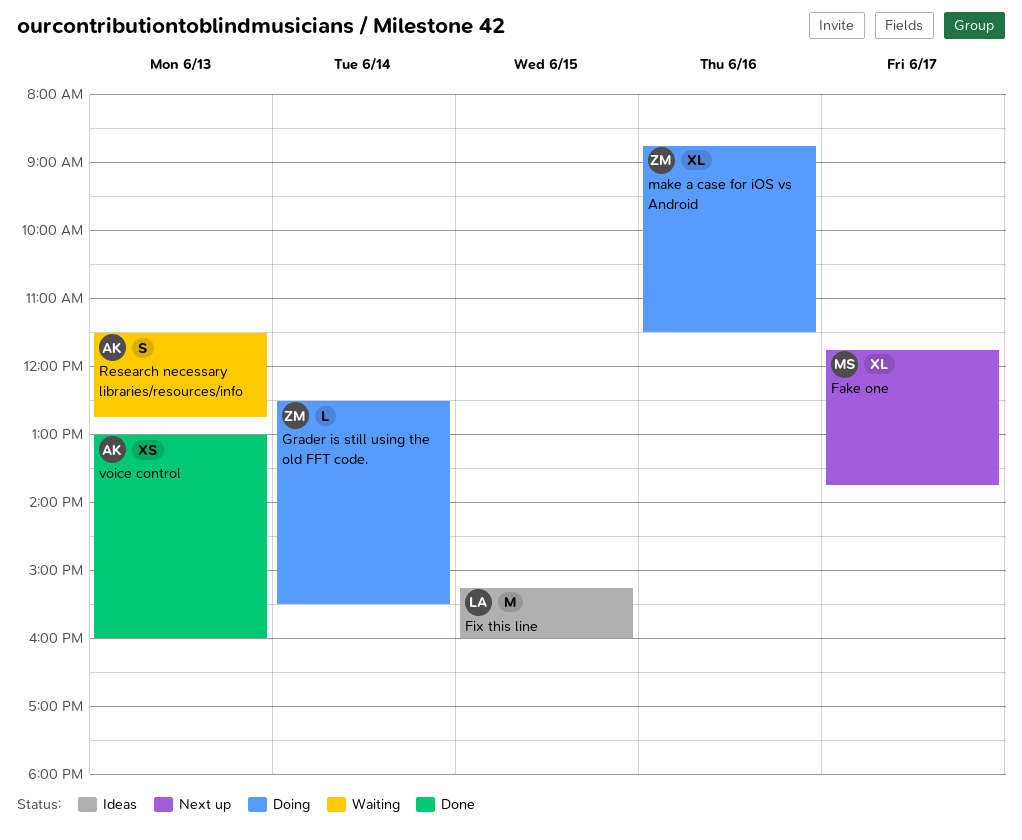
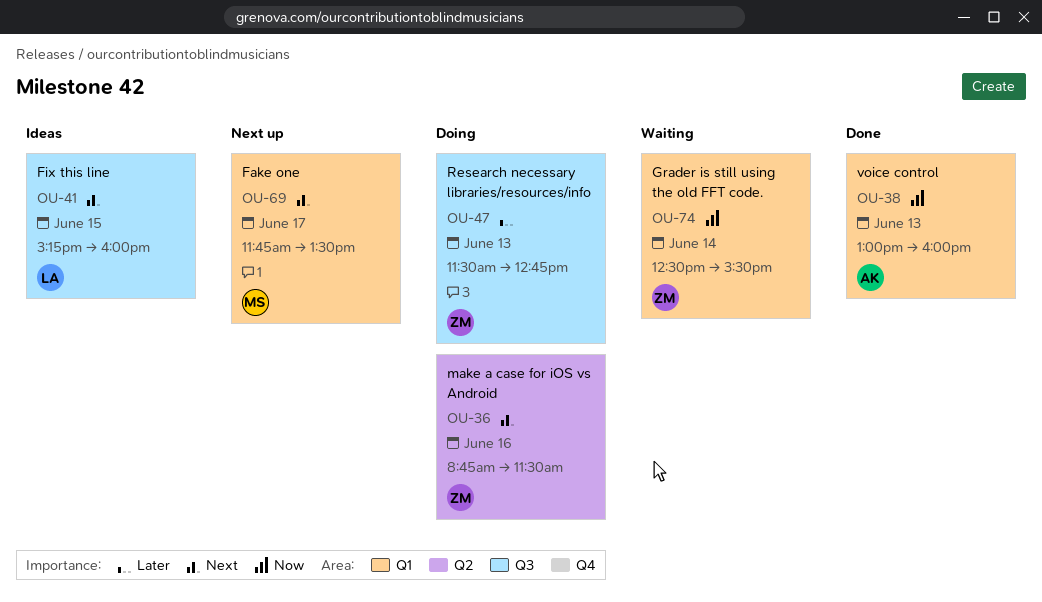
Fake one, ends: 13:45 -> 13:30
Grader is still using the old FFT code., status: Doing -> Waiting
Research necessary libraries/resources/info, status: Waiting -> Doing
Research necessary libraries/resources/info, owner: AK -> ZM

